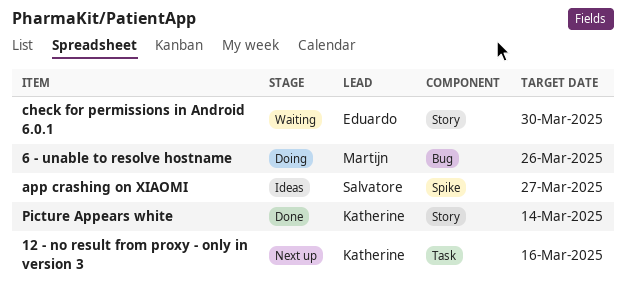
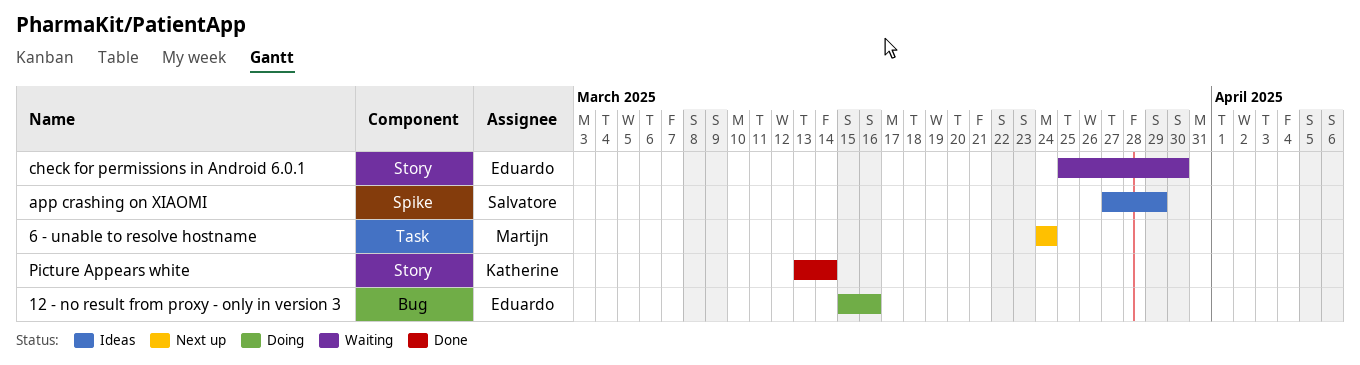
12 - no result from proxy - only in version 3, status: Next up -> Doing
12 - no result from proxy - only in version 3, owner: Katherine -> Eduardo
12 - no result from proxy - only in version 3, label: Task -> Bug
6 - unable to resolve hostname, status: Doing -> Next up
6 - unable to resolve hostname, label: Bug -> Task
6 - unable to resolve hostname, due: Mar 26 -> Mar 24
app crashing on XIAOMI, due: Mar 27 -> Mar 29

